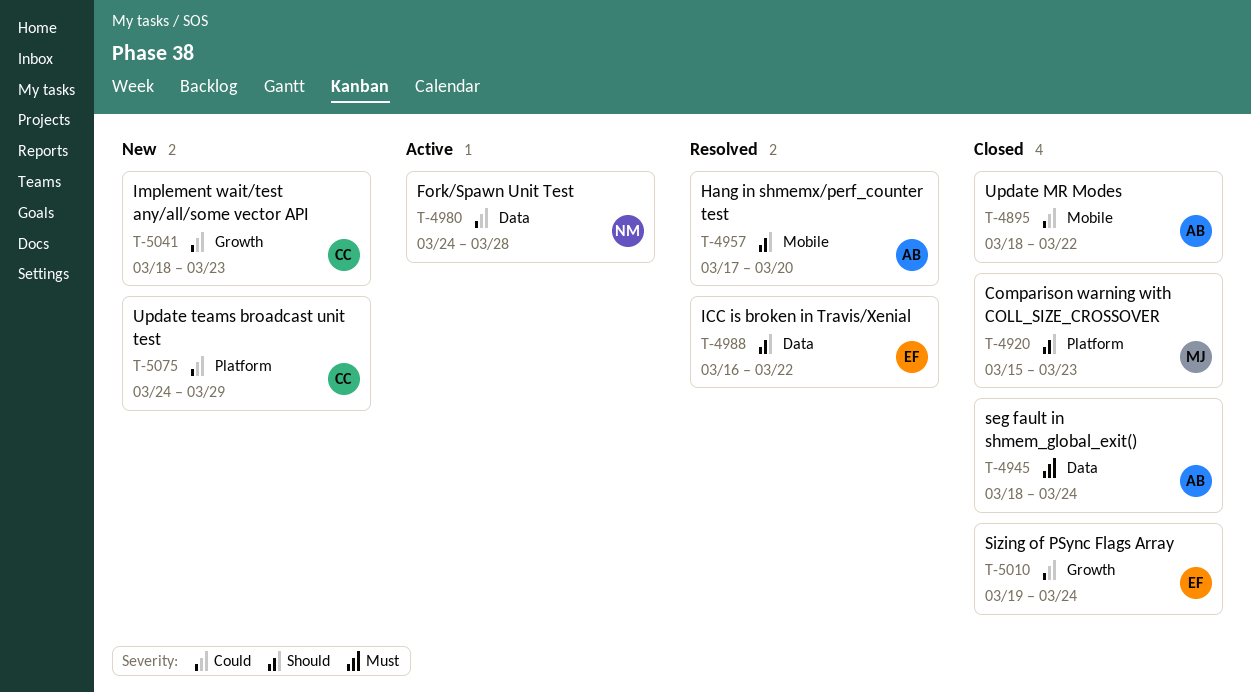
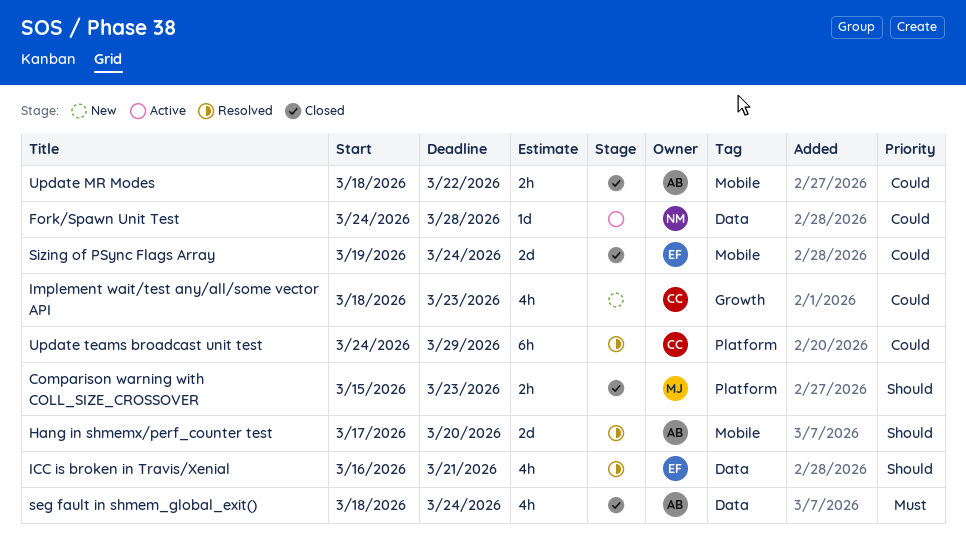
ICC is broken in Travis/Xenial, due: Mar 22 -> Mar 21
Sizing of PSync Flags Array, label: Growth -> Mobile
Update teams broadcast unit test, status: New -> Resolved

